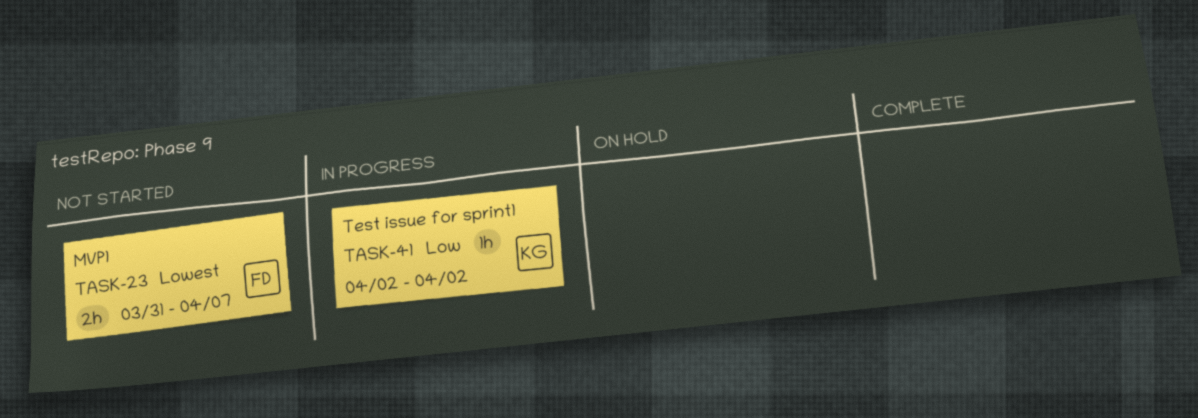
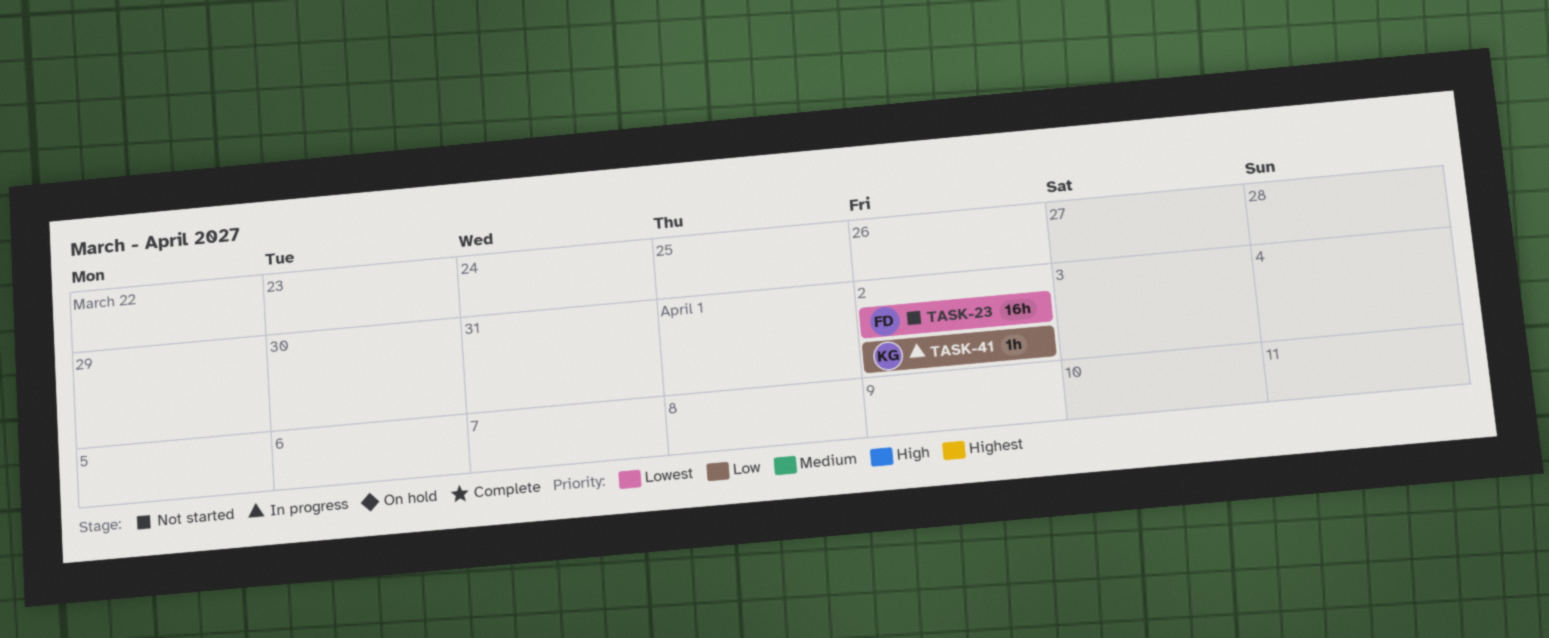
TASK-23, estimate: 2h -> 16h
TASK-23, start: Mar 31 -> Apr 2
TASK-23, due: Apr 7 -> Apr 2

